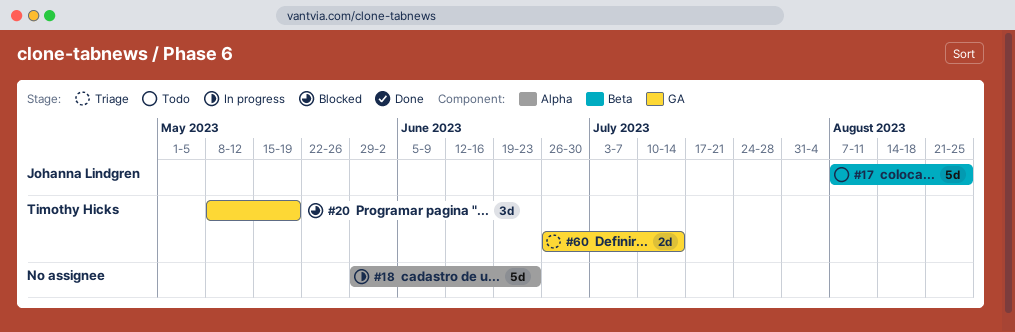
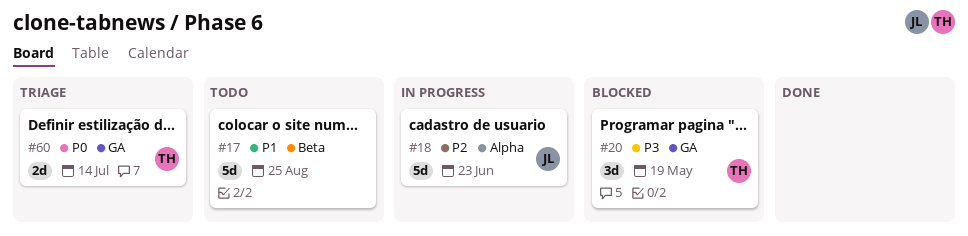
#17, owner: Johanna Lindgren -> none
#18, owner: none -> Johanna Lindgren

